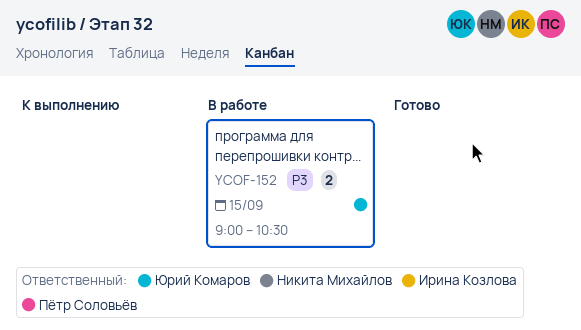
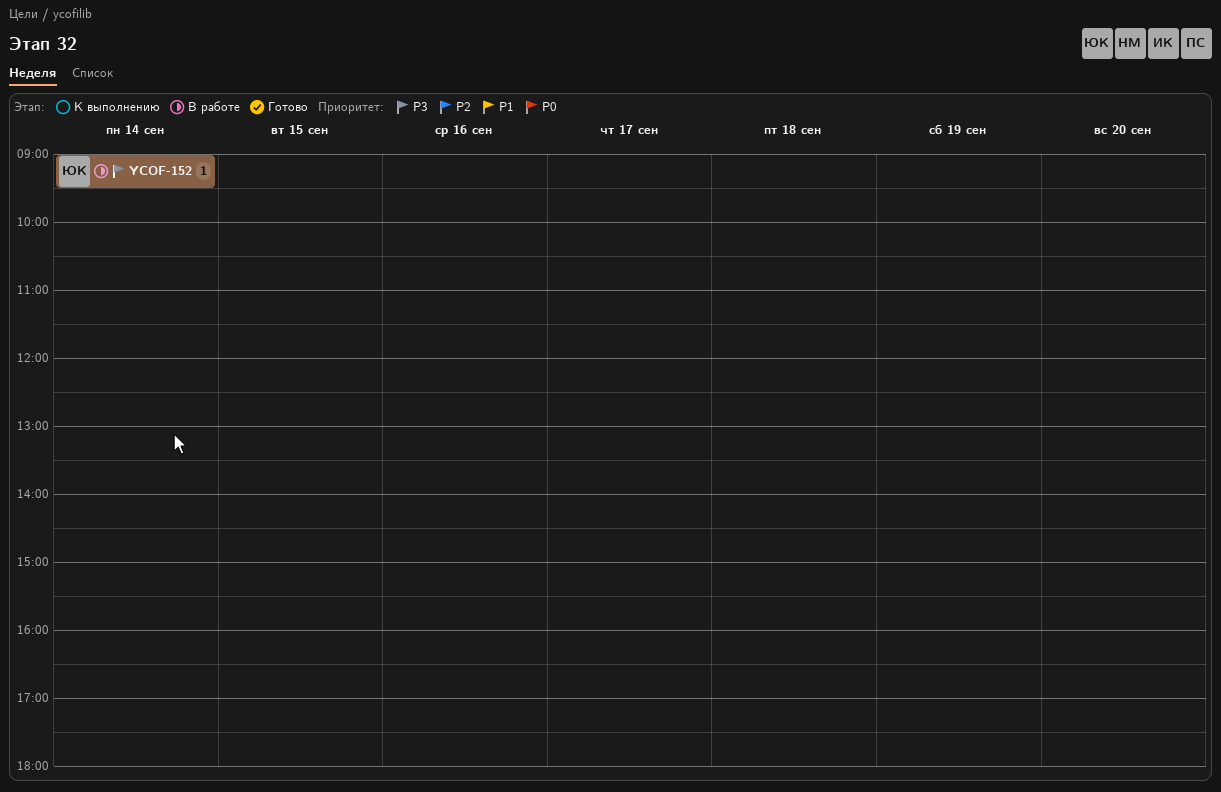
YCOF-152, estimate: 2 -> 1
YCOF-152, day: Sep 15 -> Sep 14
YCOF-152, ends: 10:30 -> 09:30

